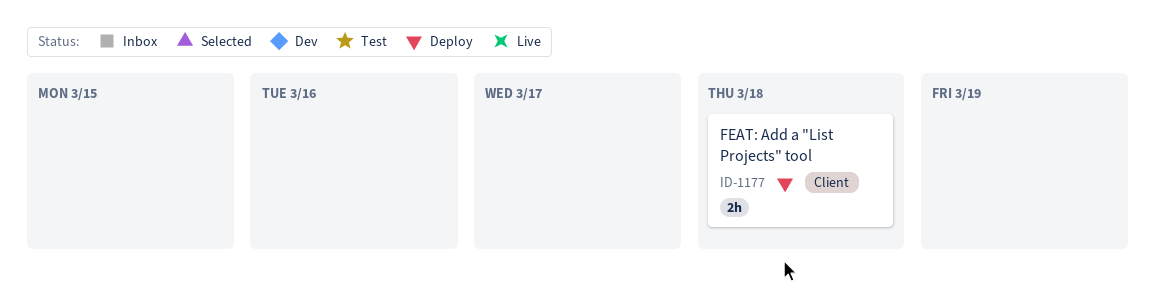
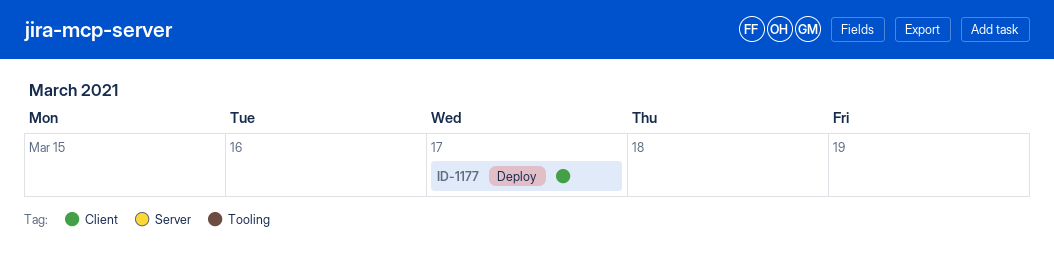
ID-1177, due: Mar 18 -> Mar 17

